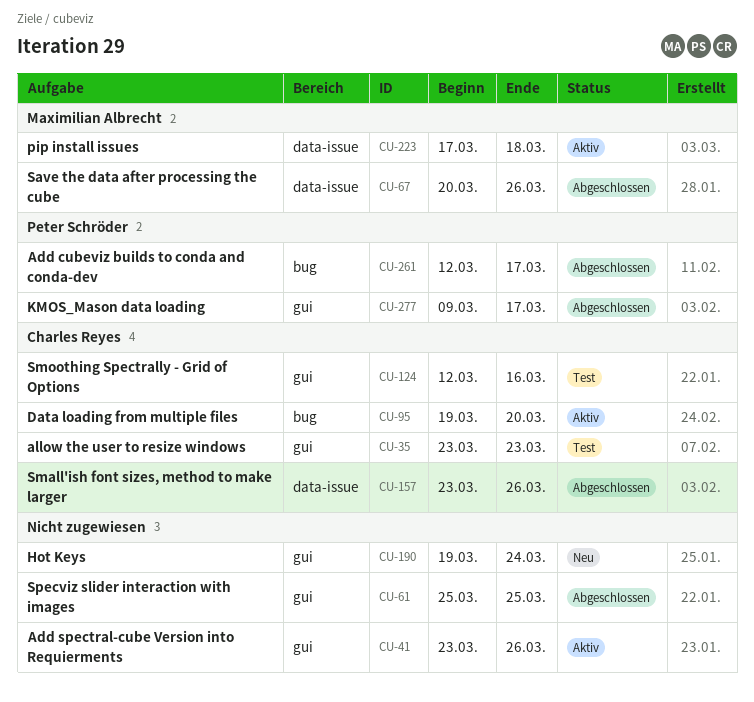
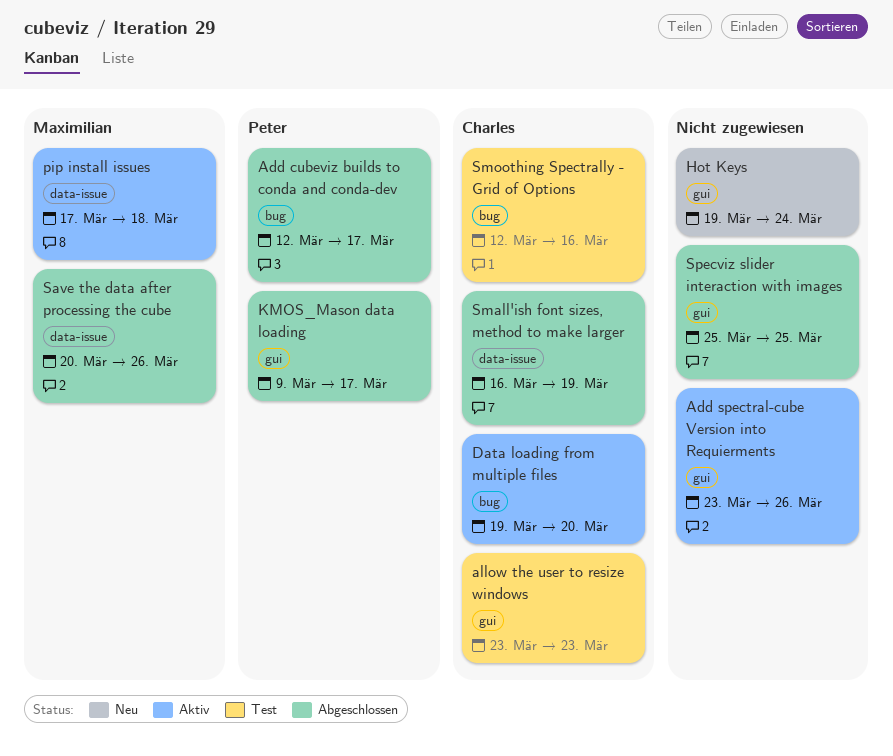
Small'ish font sizes, method to make larger, start: Mar 23 -> Mar 16
Small'ish font sizes, method to make larger, due: Mar 26 -> Mar 19
Smoothing Spectrally - Grid of Options, label: gui -> bug

